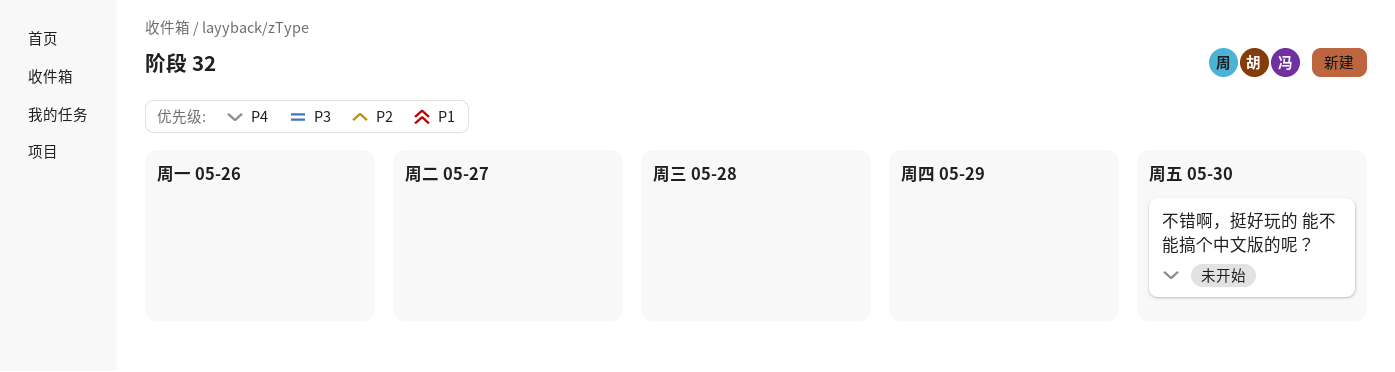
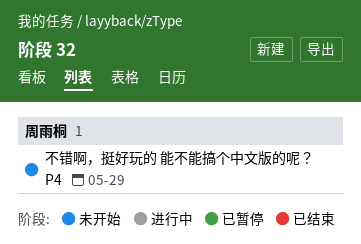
不错啊，挺好玩的 能不能搞个中文版的呢？, due: May 30 -> May 29

